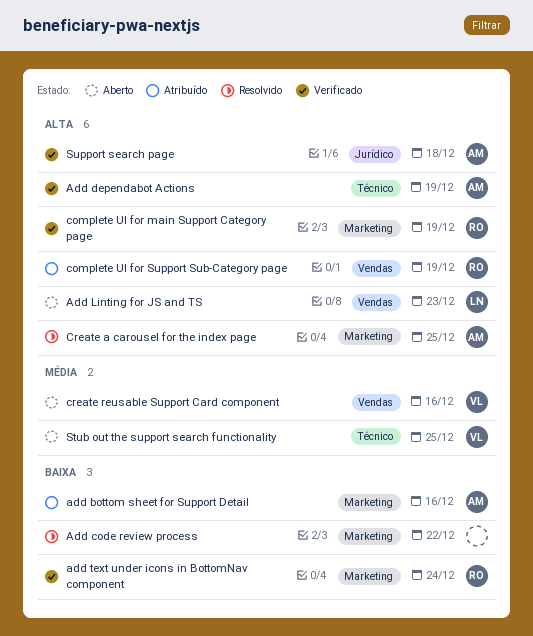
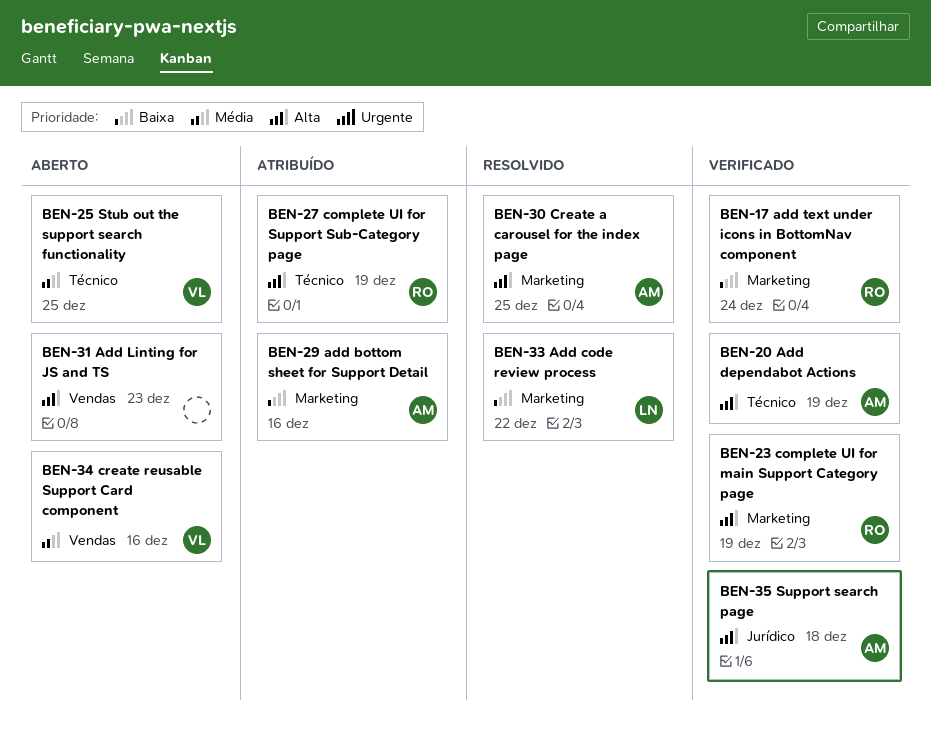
Add code review process, owner: none -> LN
Add Linting for JS and TS, owner: LN -> none
complete UI for Support Sub-Category page, label: Vendas -> Técnico

